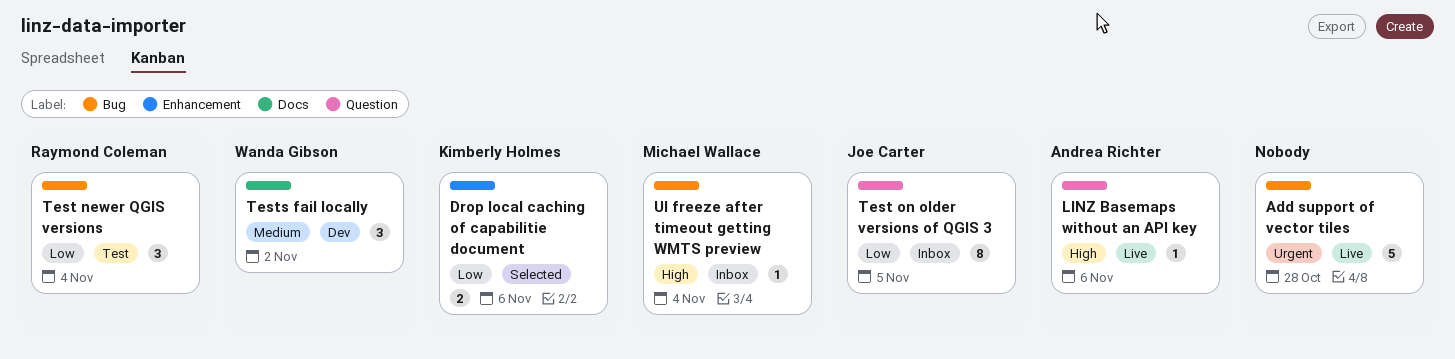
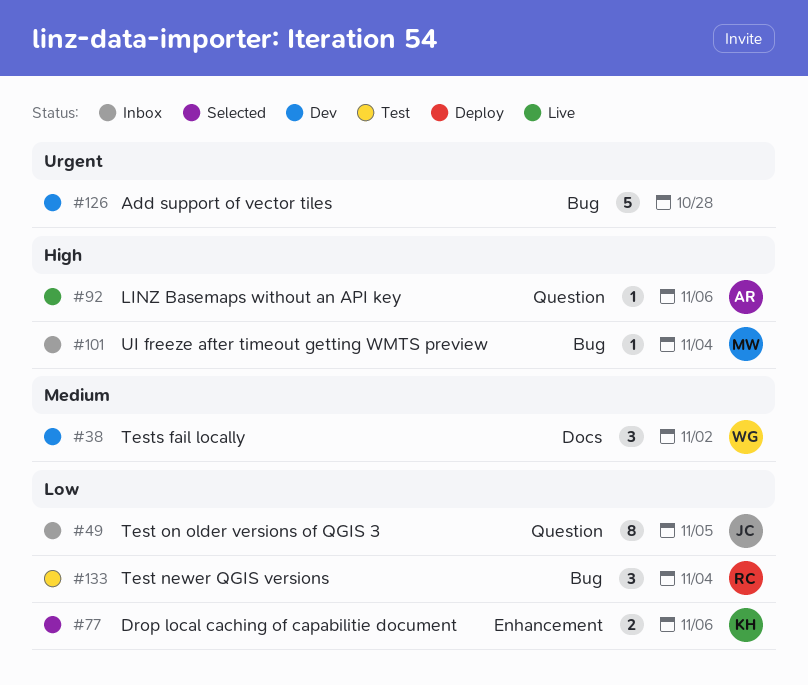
Add support of vector tiles, status: Live -> Dev

